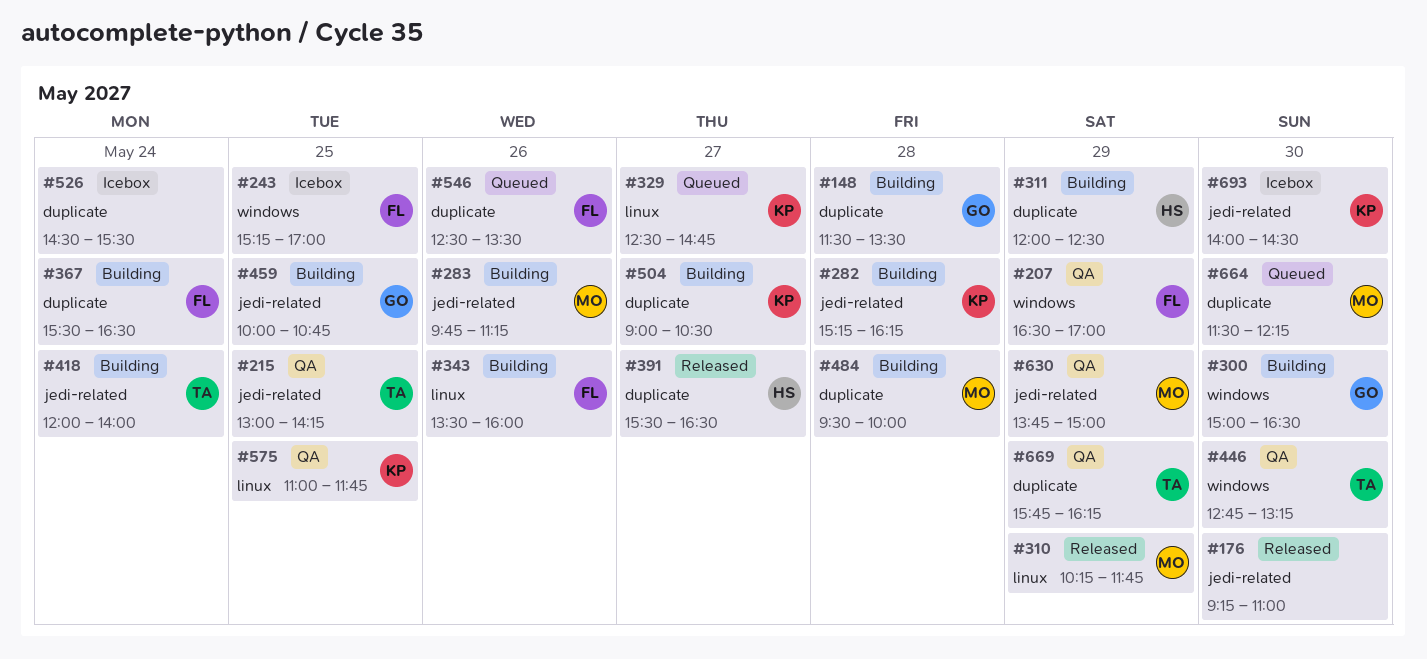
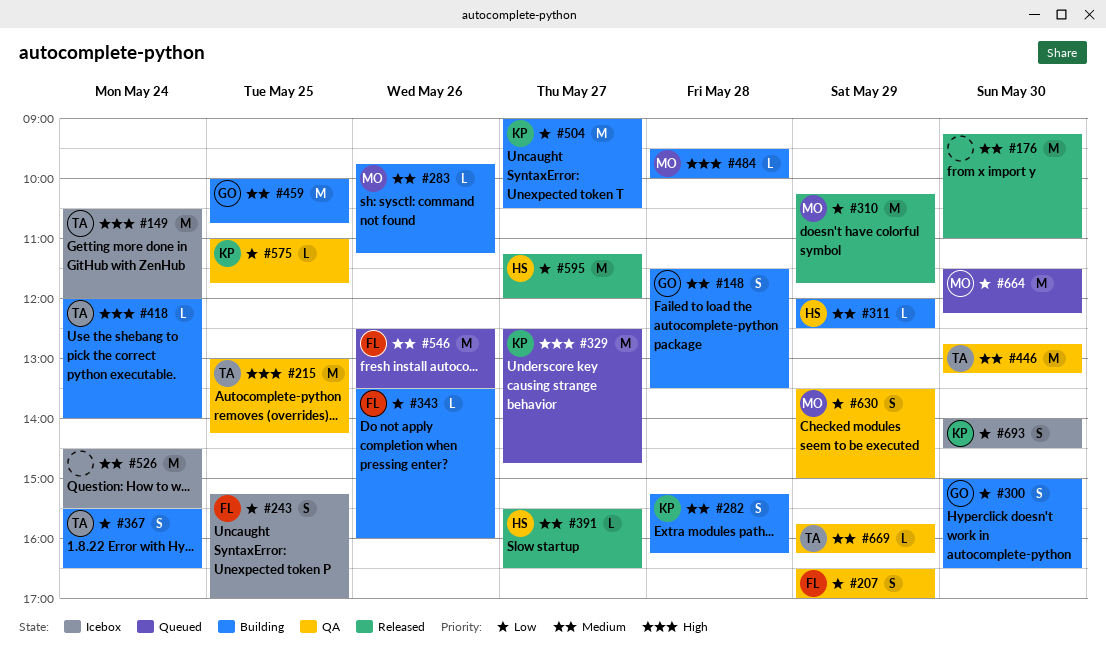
#149: none -> present
#367, owner: FL -> TA
#595: none -> present
#630, begins: 13:45 -> 13:30

